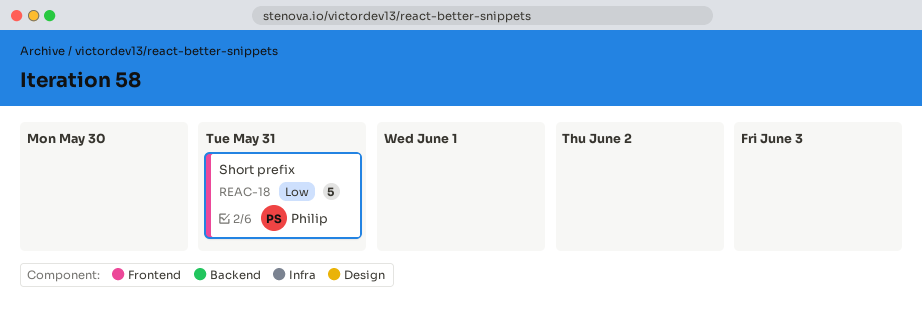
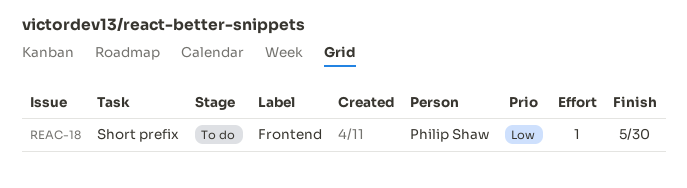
REAC-18, estimate: 5 -> 1
REAC-18, due: May 31 -> May 30

